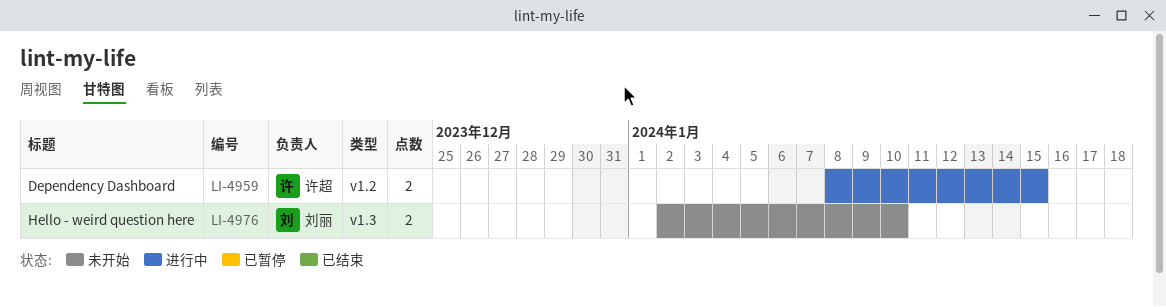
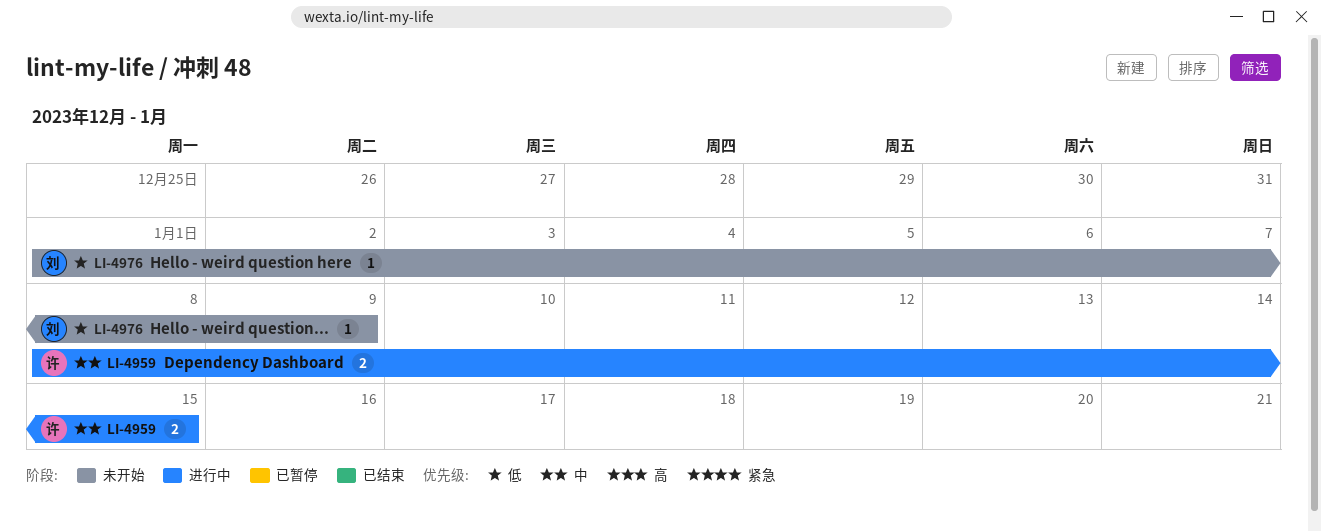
LI-4976, estimate: 2 -> 1
LI-4976, start: Jan 2 -> Jan 1
LI-4976, due: Jan 10 -> Jan 9

